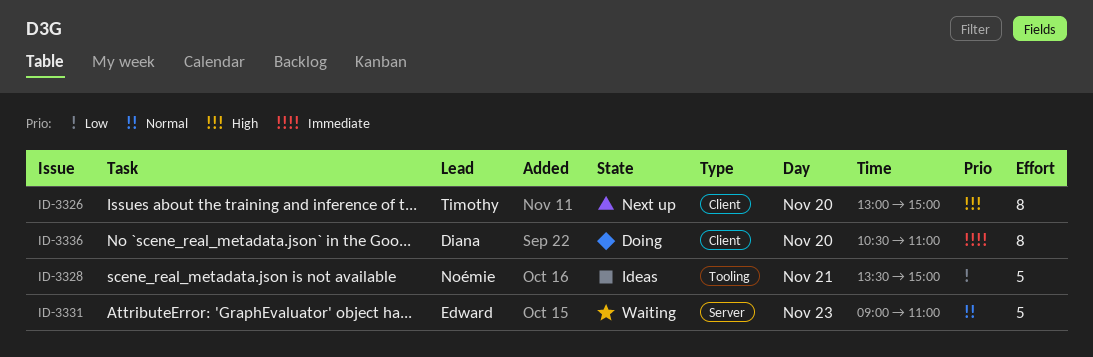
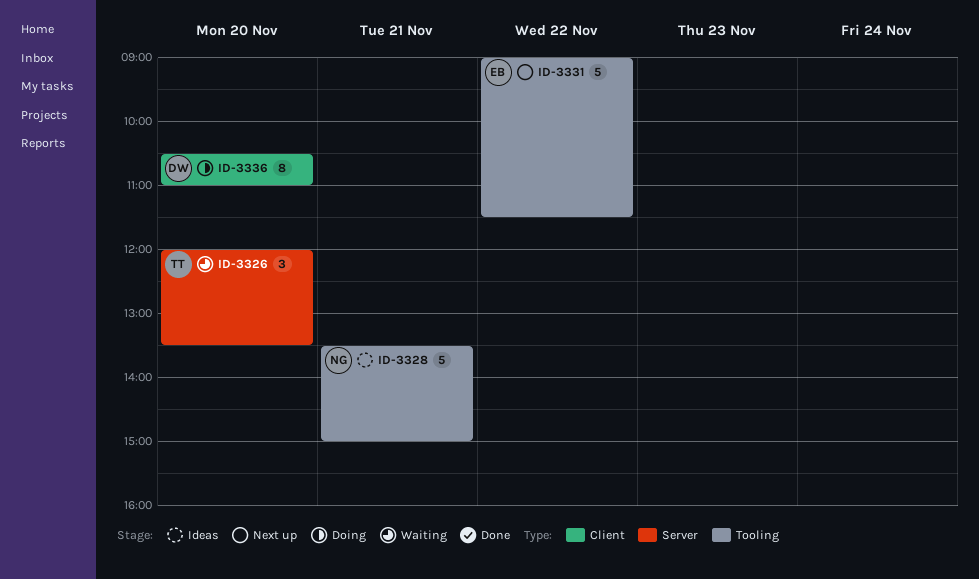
ID-3326, status: Next up -> Waiting
ID-3326, label: Client -> Server
ID-3326, estimate: 8 -> 3
ID-3326, begins: 13:00 -> 12:00
ID-3326, ends: 15:00 -> 13:30
ID-3331, status: Waiting -> Next up
ID-3331, label: Server -> Tooling
ID-3331, day: Nov 23 -> Nov 22
ID-3331, ends: 11:00 -> 11:30

